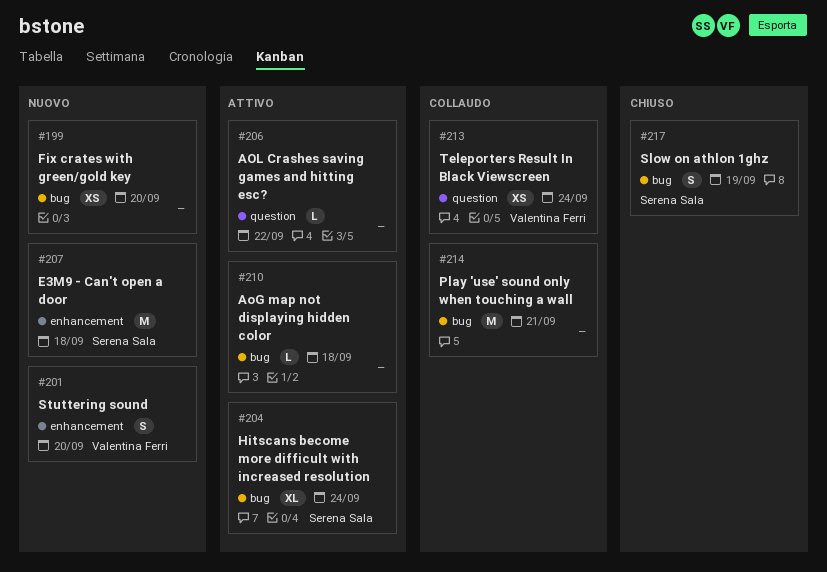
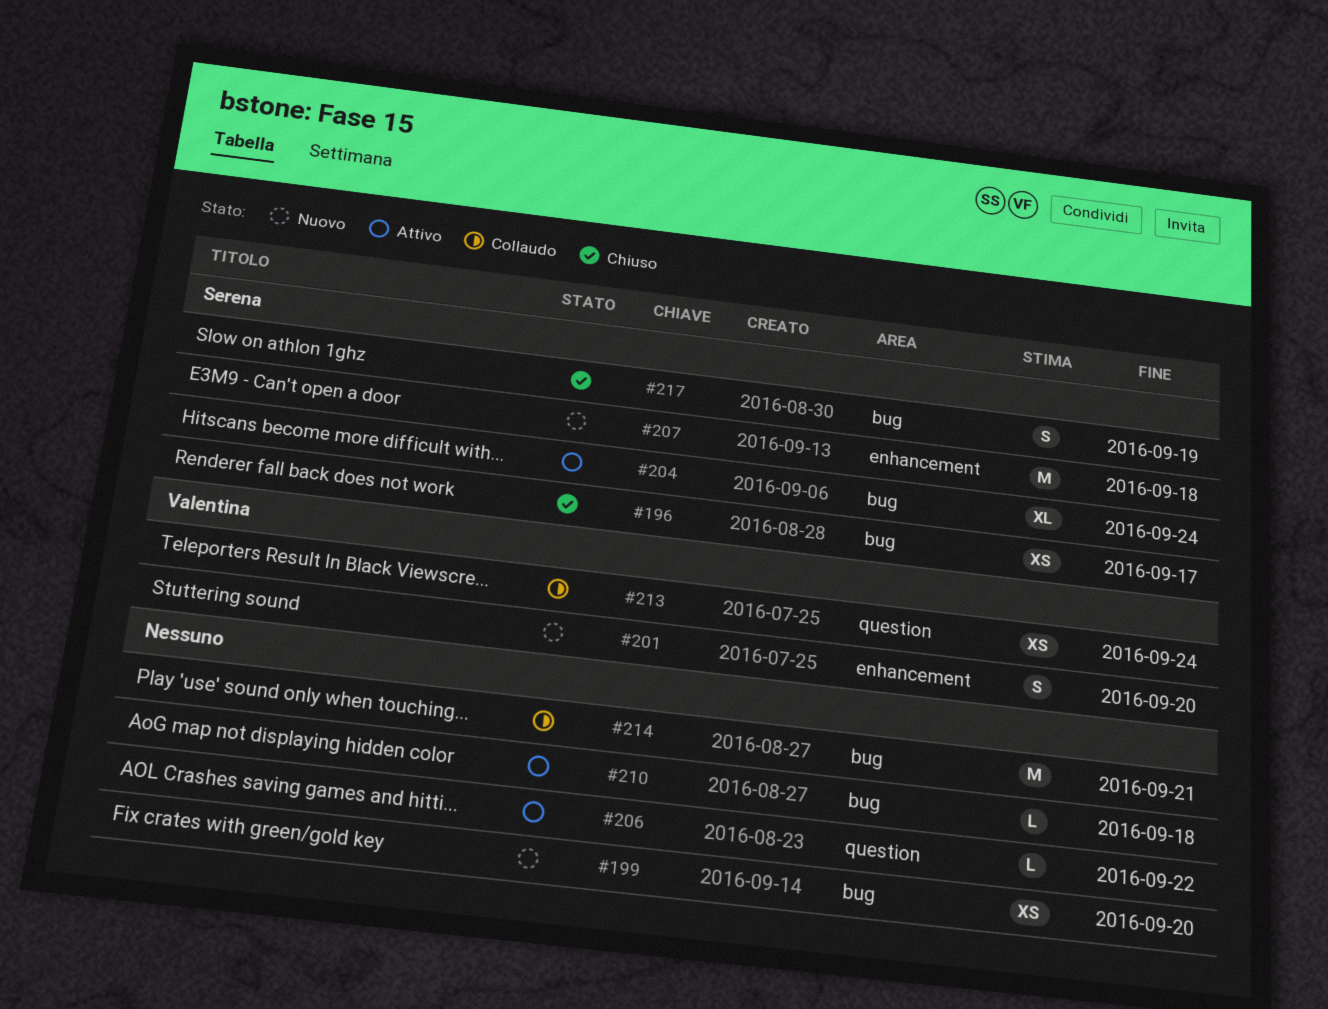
#196: none -> present

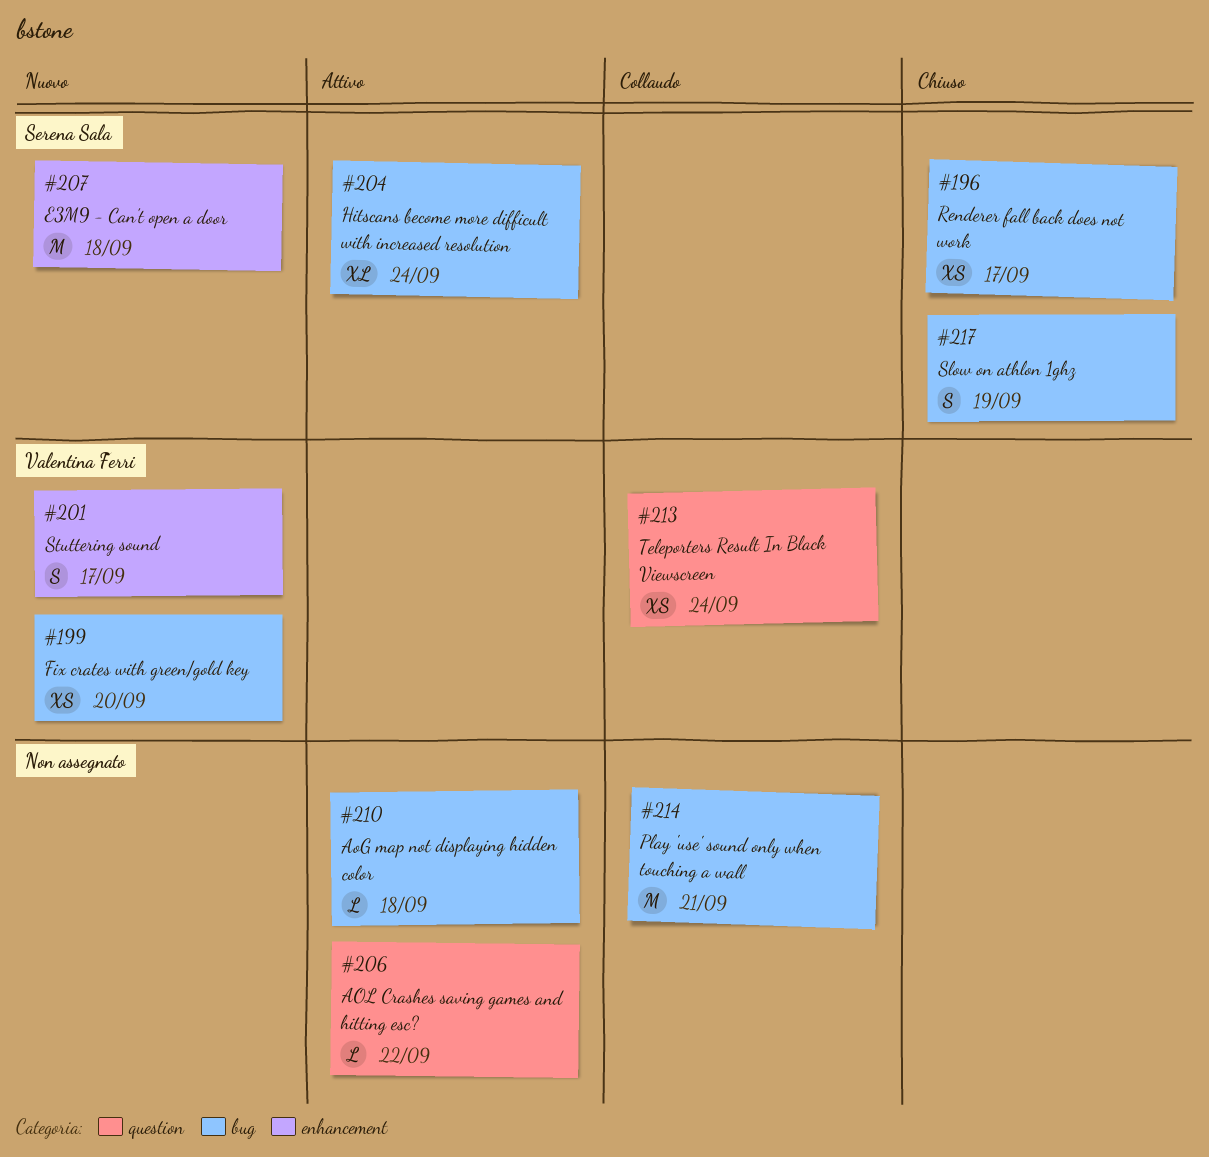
#199, owner: none -> Valentina Ferri
#201, due: Sep 20 -> Sep 17

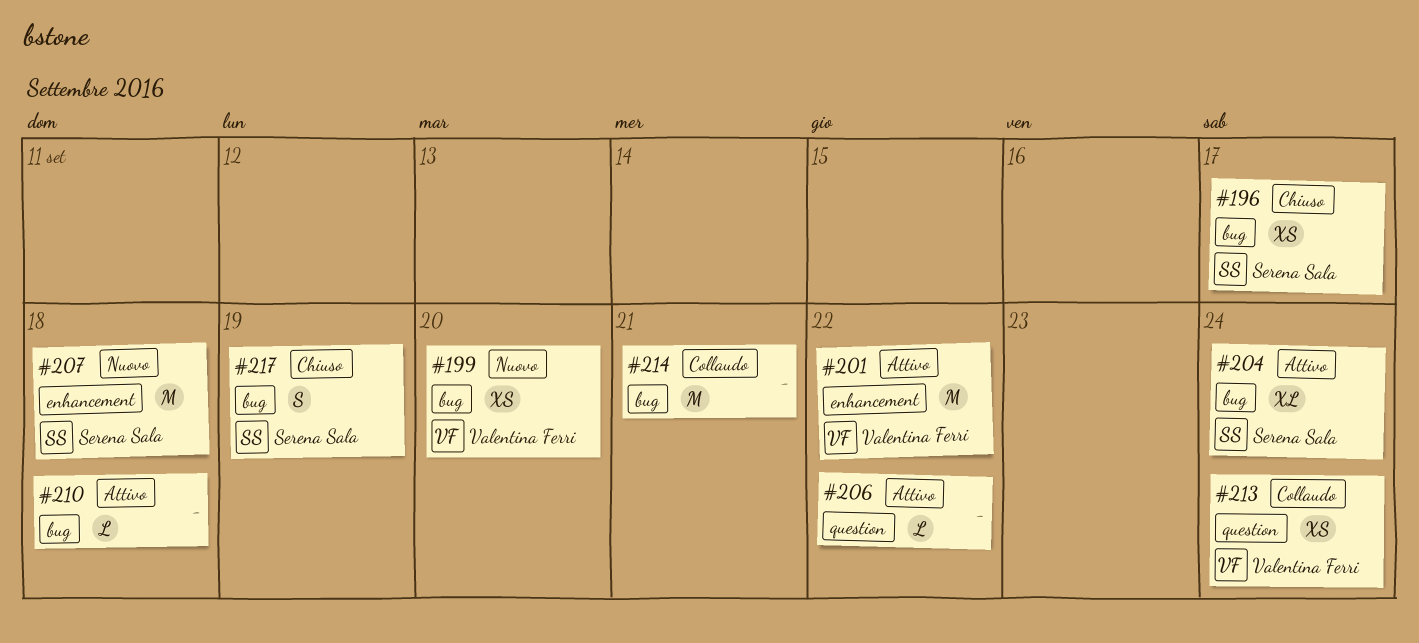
#201, status: Nuovo -> Attivo
#201, estimate: S -> M
#201, due: Sep 17 -> Sep 22

